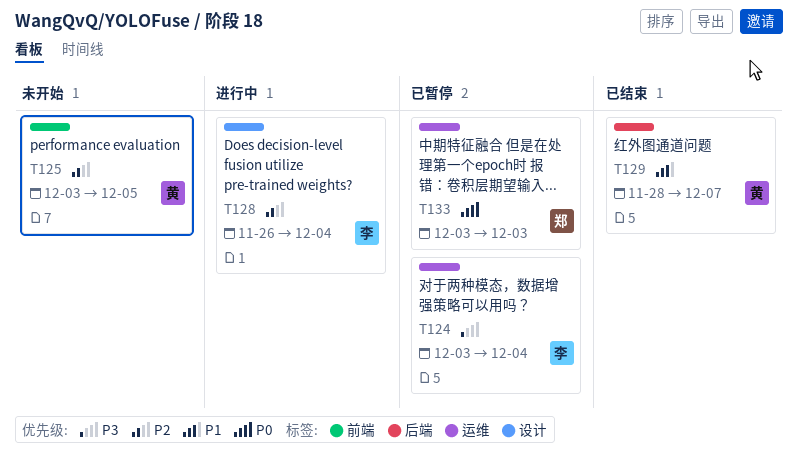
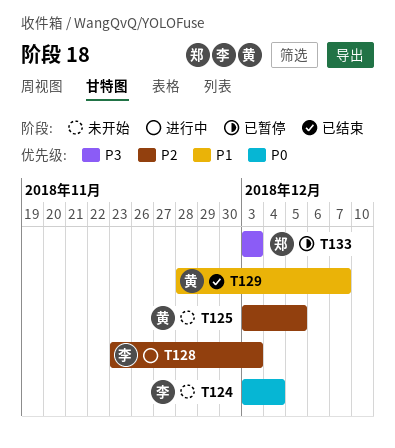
T124, status: 已暂停 -> 未开始
T124, priority: P3 -> P0
T128, start: Nov 26 -> Nov 23
T128, due: Dec 4 -> Dec 3
T133, priority: P0 -> P3

